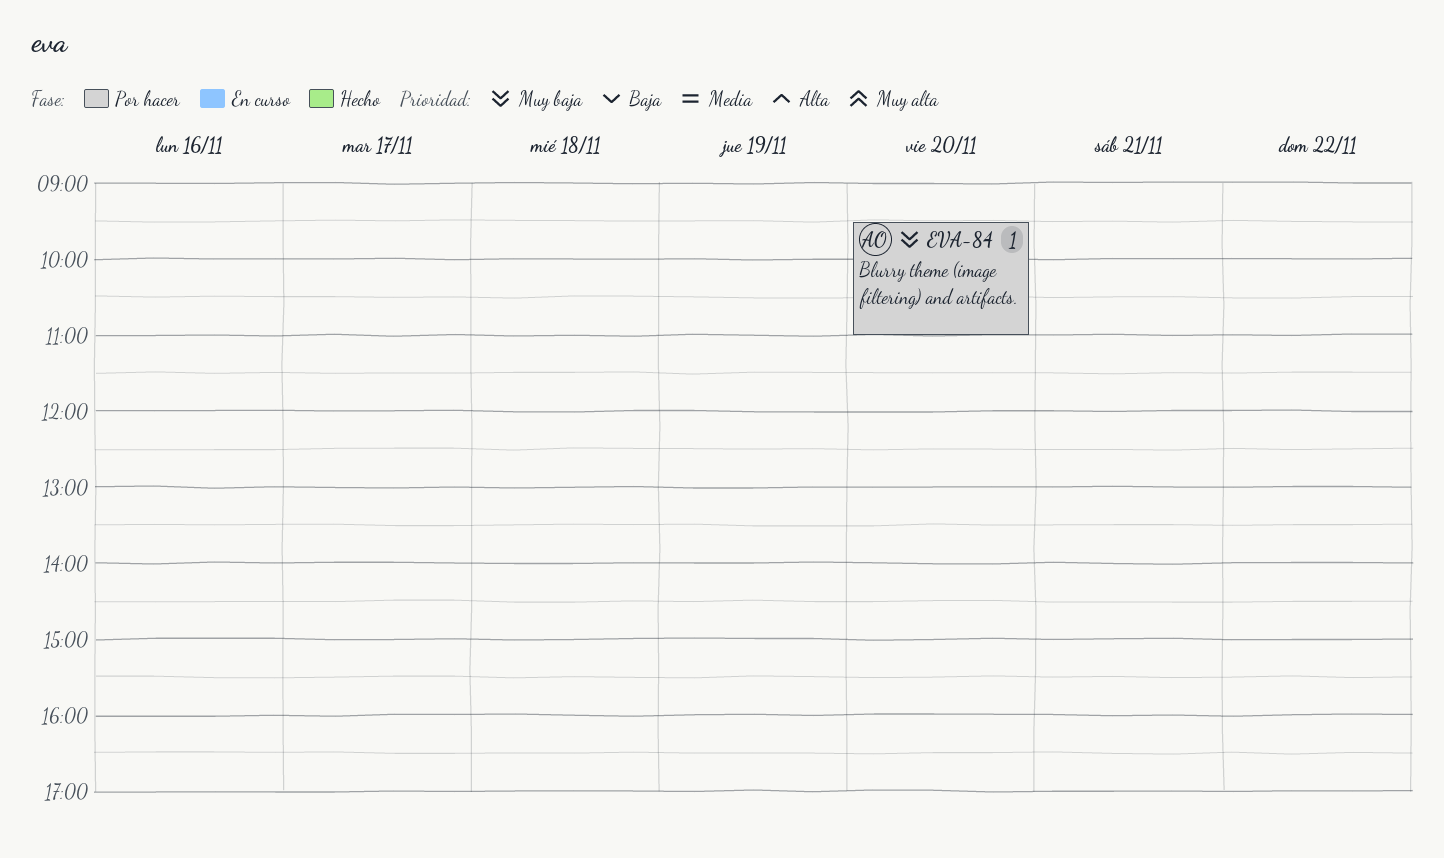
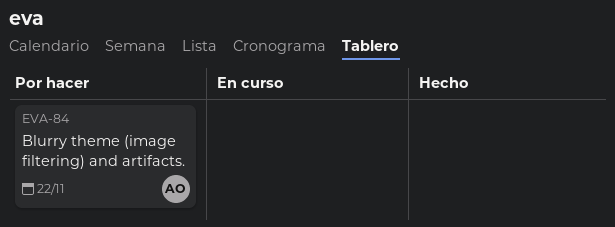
EVA-84, day: Nov 20 -> Nov 22

